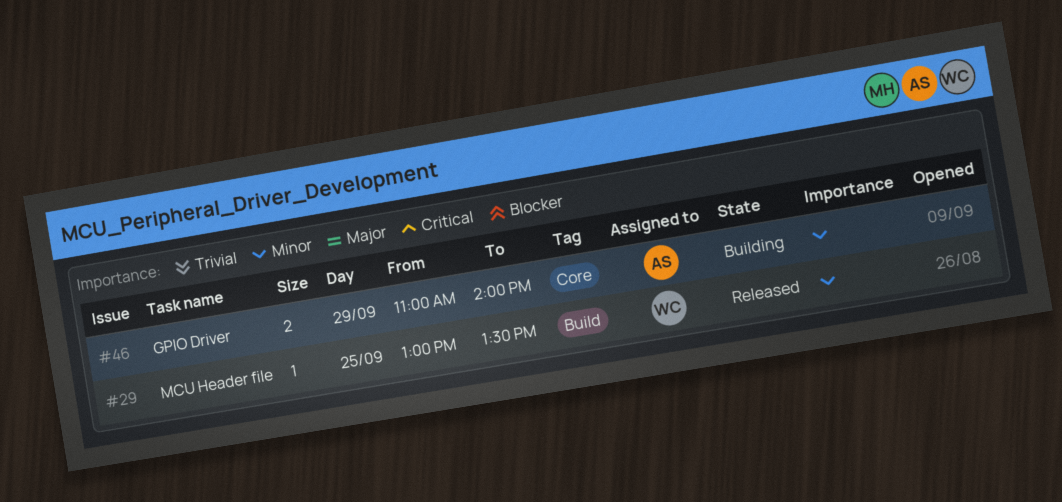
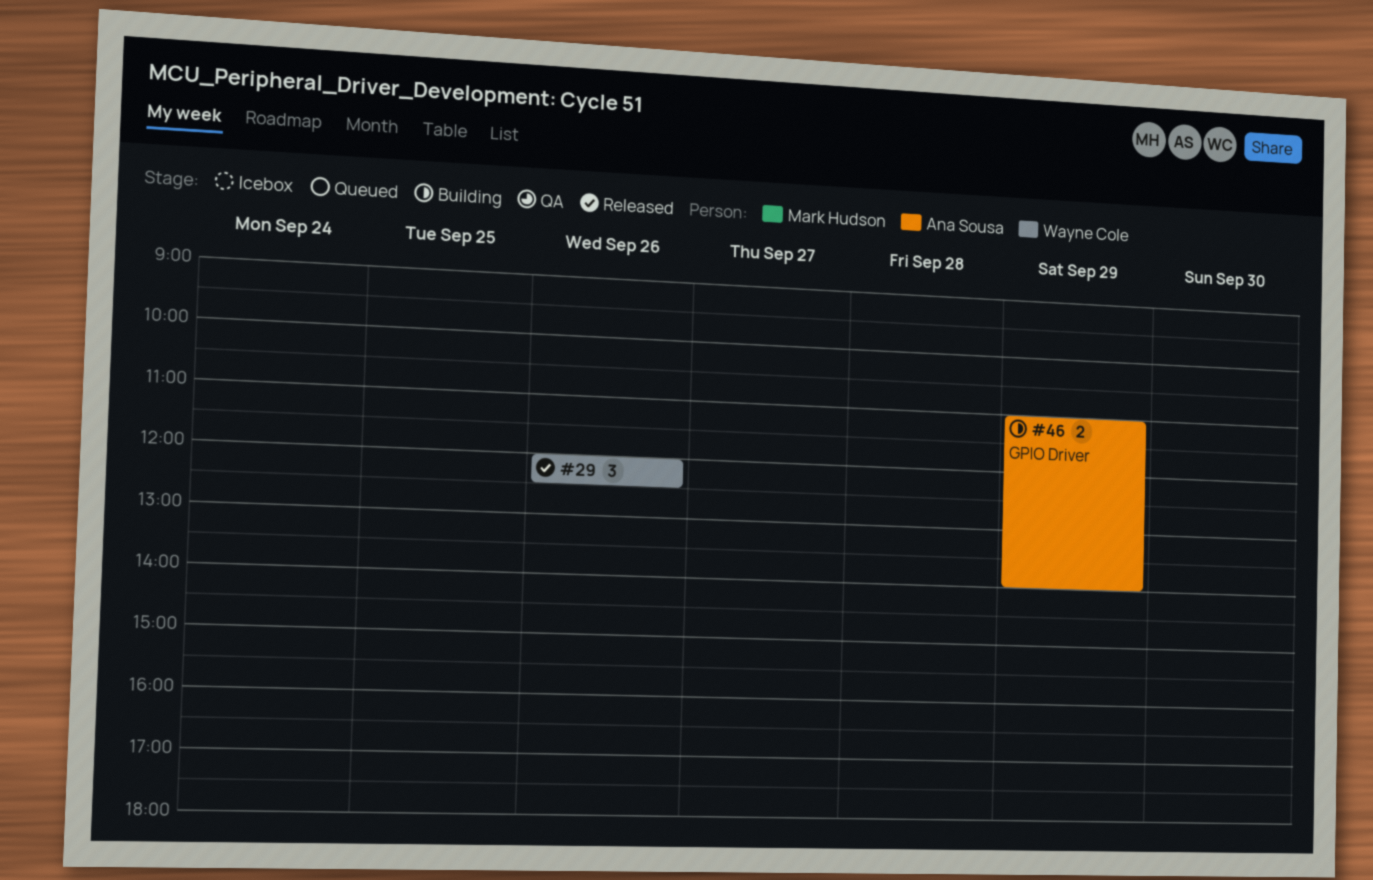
#29, estimate: 1 -> 3
#29, day: Sep 25 -> Sep 26
#29, begins: 13:00 -> 12:00
#29, ends: 13:30 -> 12:30

